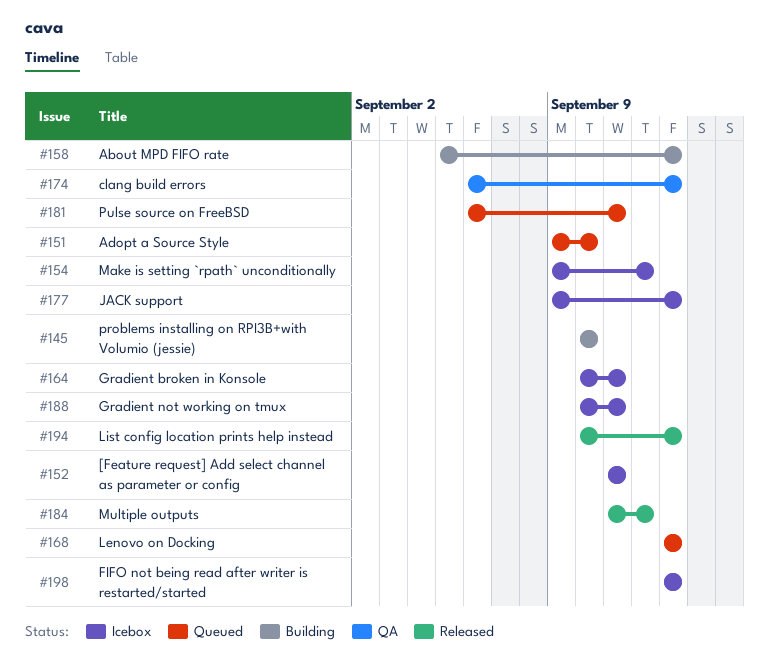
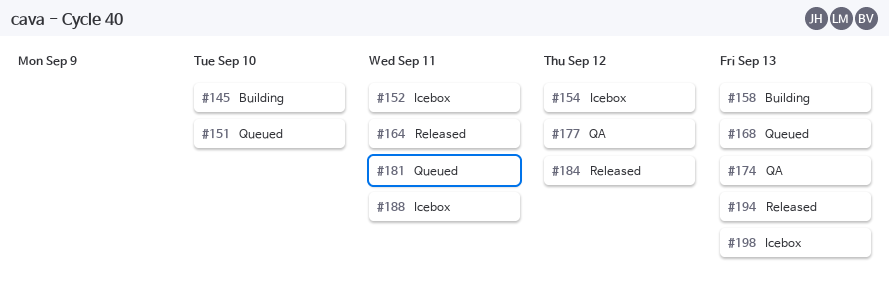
#164, status: Icebox -> Released
#177, status: Icebox -> QA
#177, due: Sep 13 -> Sep 12

